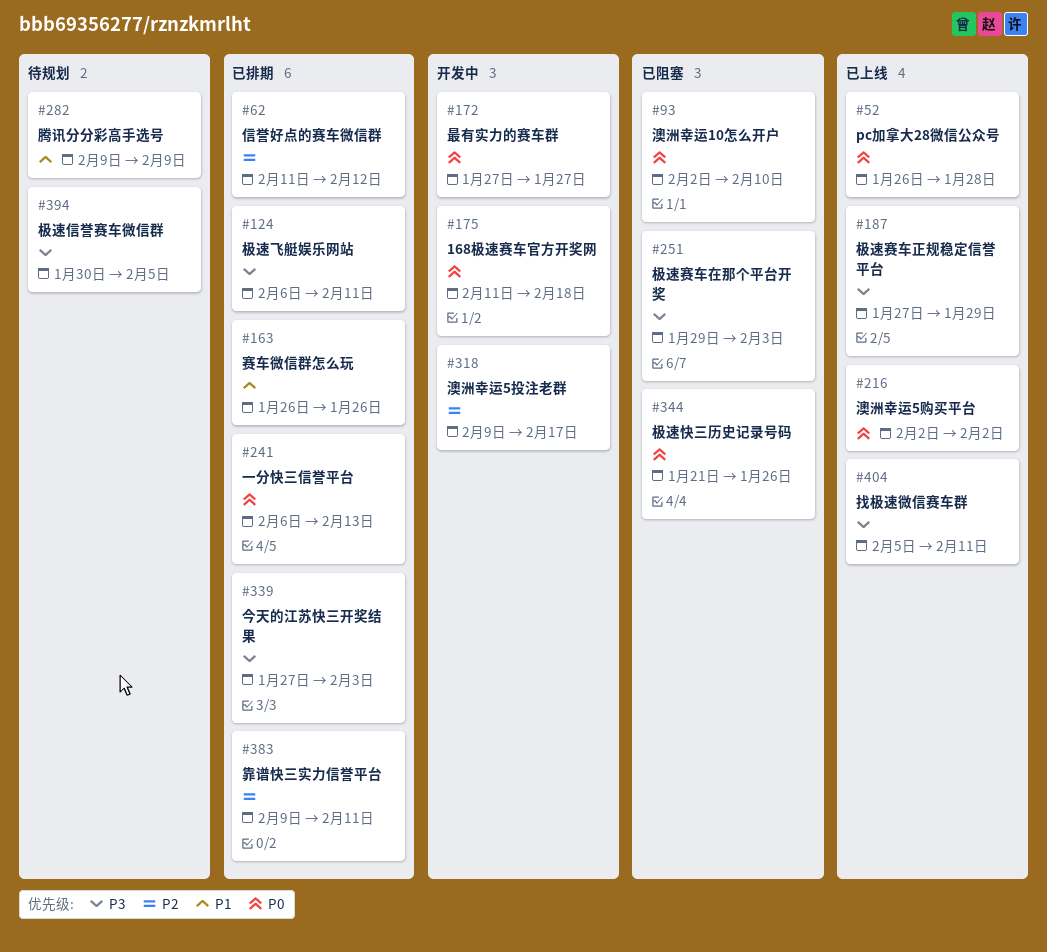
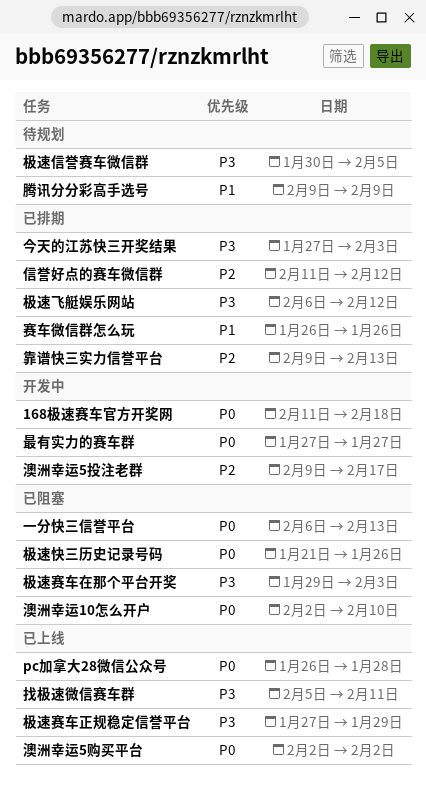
一分快三信誉平台, status: 已排期 -> 已阻塞
极速飞艇娱乐网站, due: Feb 11 -> Feb 12
靠谱快三实力信誉平台, due: Feb 11 -> Feb 13

